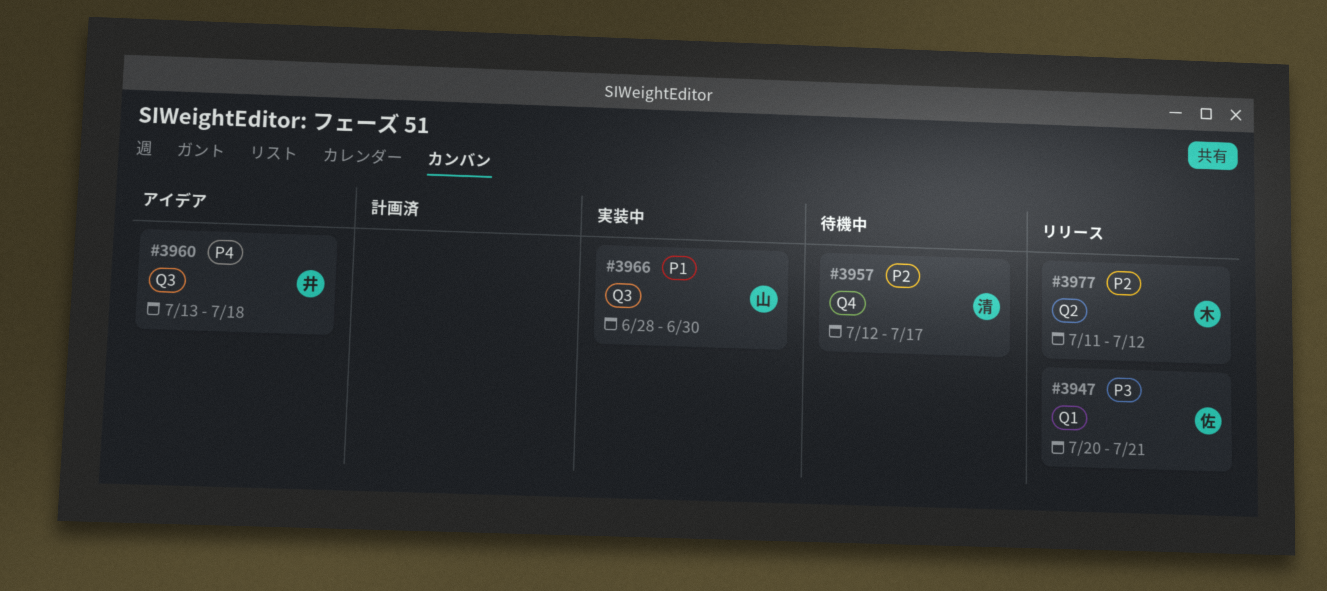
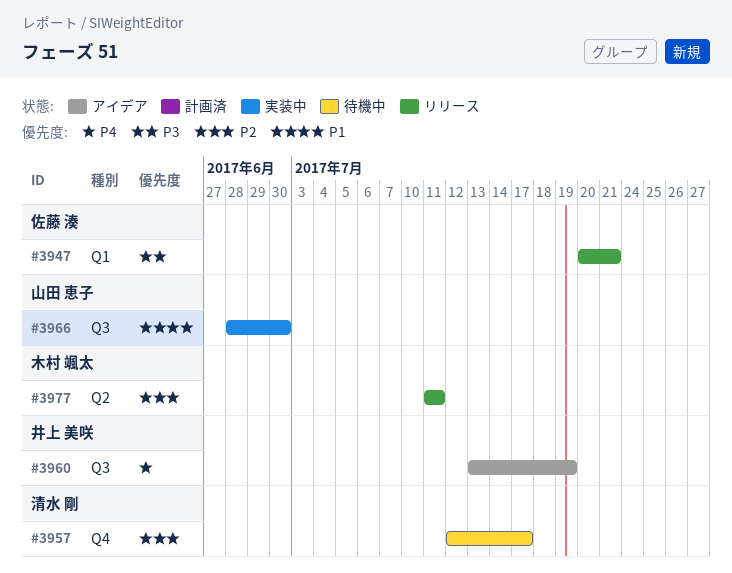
#3960, due: Jul 18 -> Jul 19
#3977, due: Jul 12 -> Jul 11

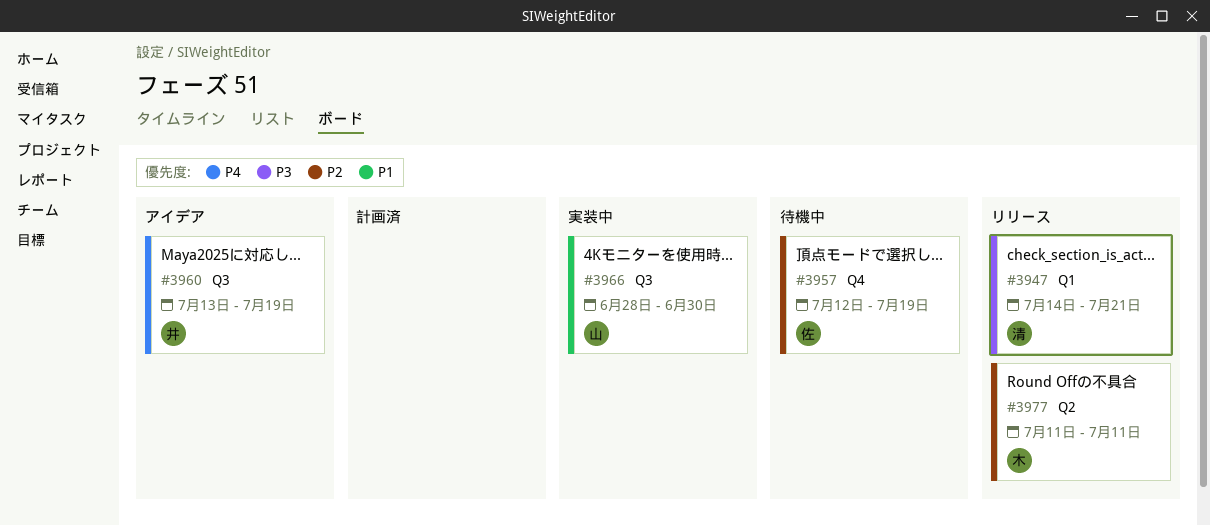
#3947, owner: 佐藤 湊 -> 清水 剛
#3947, start: Jul 20 -> Jul 14
#3957, owner: 清水 剛 -> 佐藤 湊
#3957, due: Jul 17 -> Jul 19

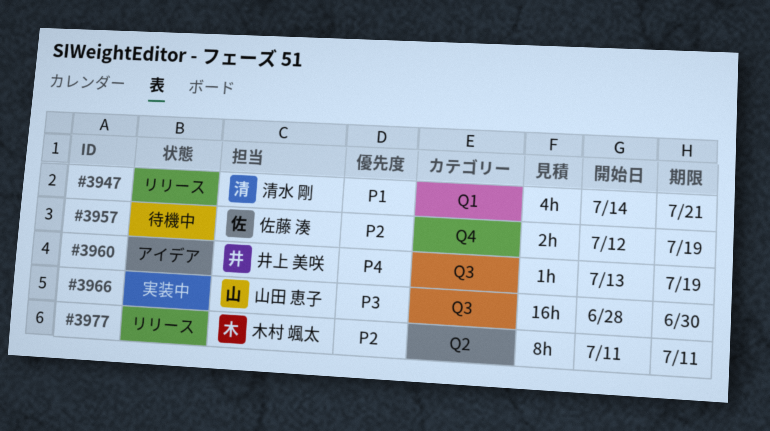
#3947, priority: P3 -> P1
#3966, priority: P1 -> P3

